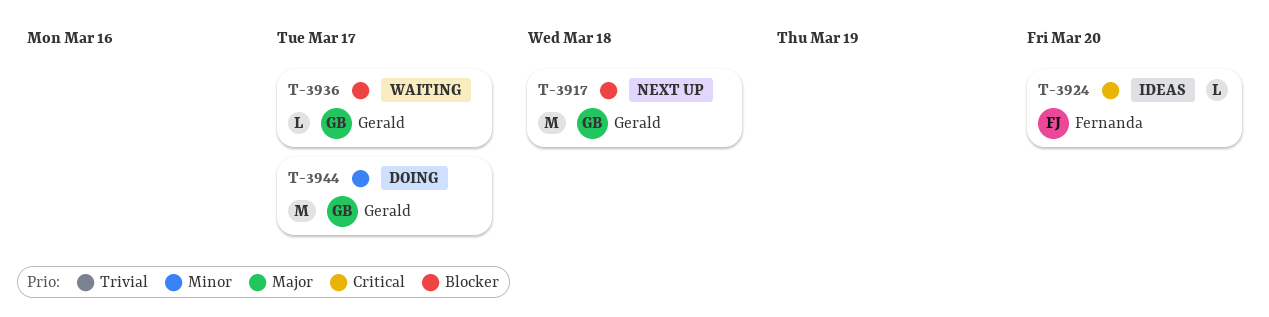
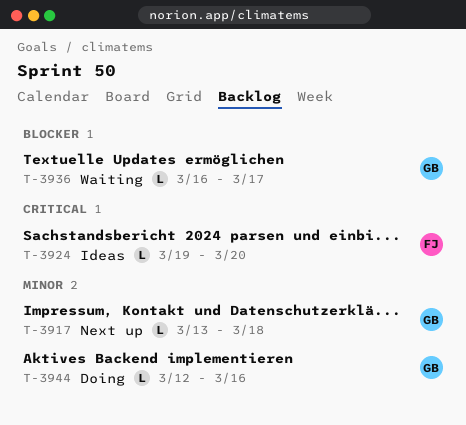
T-3917, priority: Blocker -> Minor
T-3917, estimate: M -> L
T-3944, estimate: M -> L
T-3944, due: Mar 17 -> Mar 16

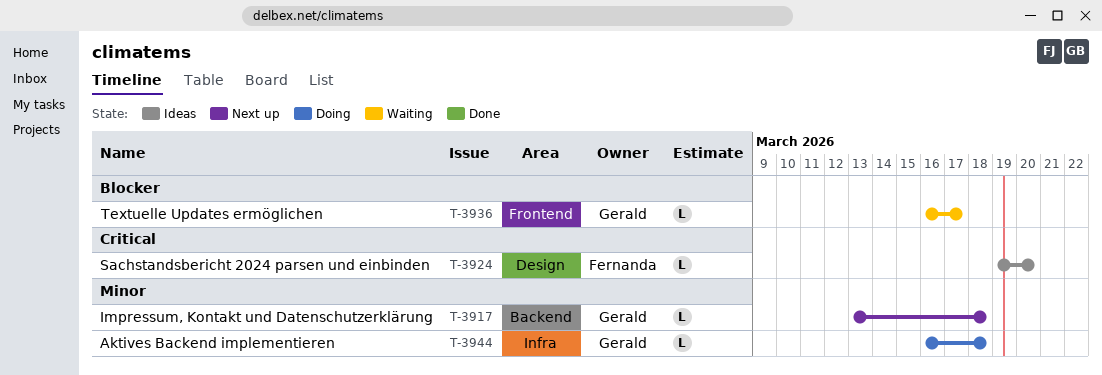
T-3944, start: Mar 12 -> Mar 16
T-3944, due: Mar 16 -> Mar 18

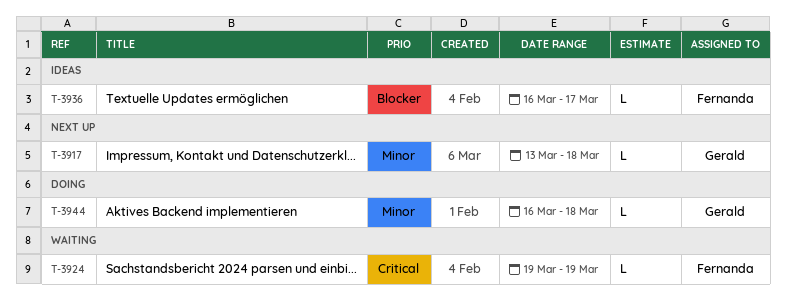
T-3924, status: Ideas -> Waiting
T-3924, due: Mar 20 -> Mar 19
T-3936, status: Waiting -> Ideas
T-3936, owner: Gerald -> Fernanda

